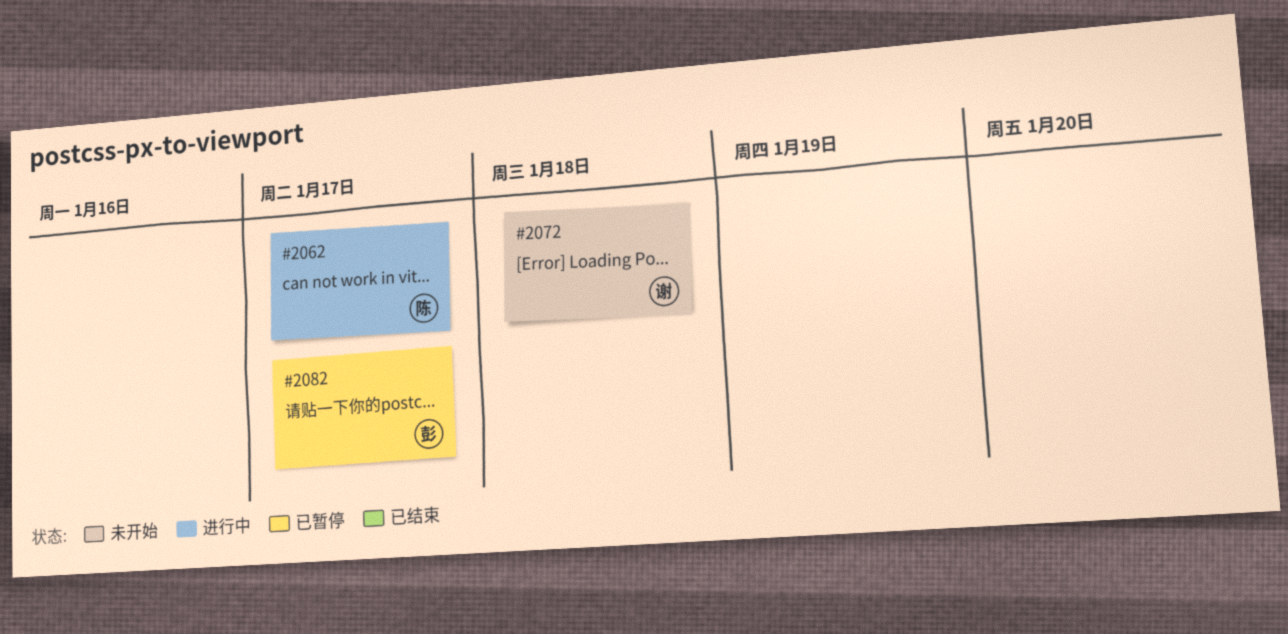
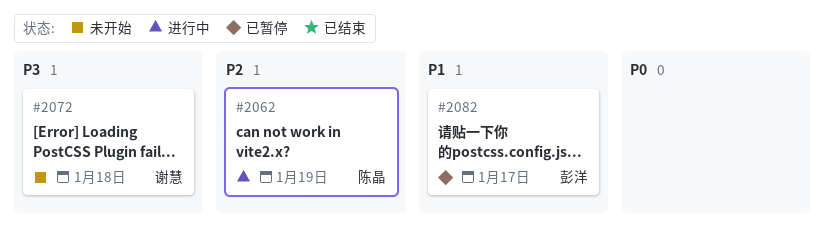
#2062, due: Jan 17 -> Jan 19

